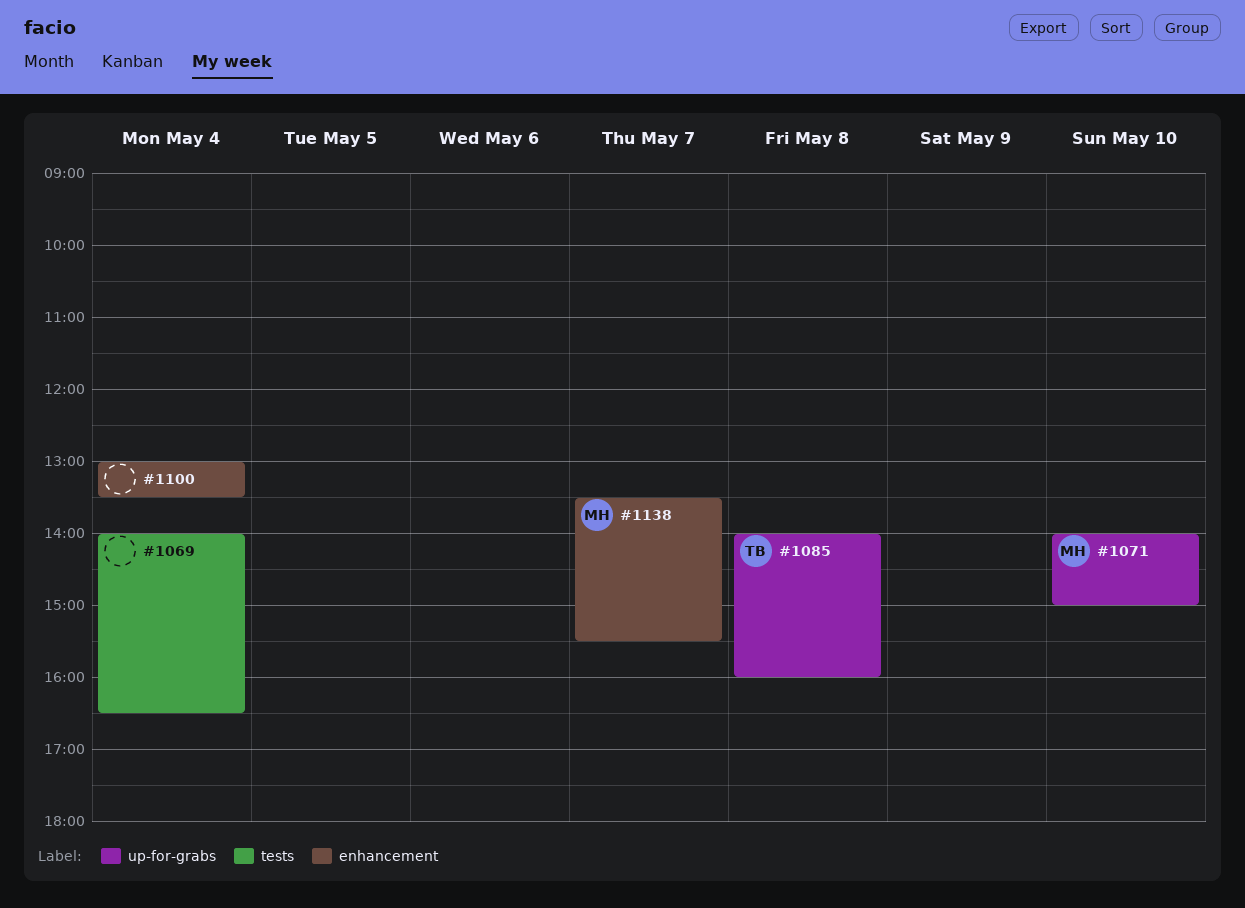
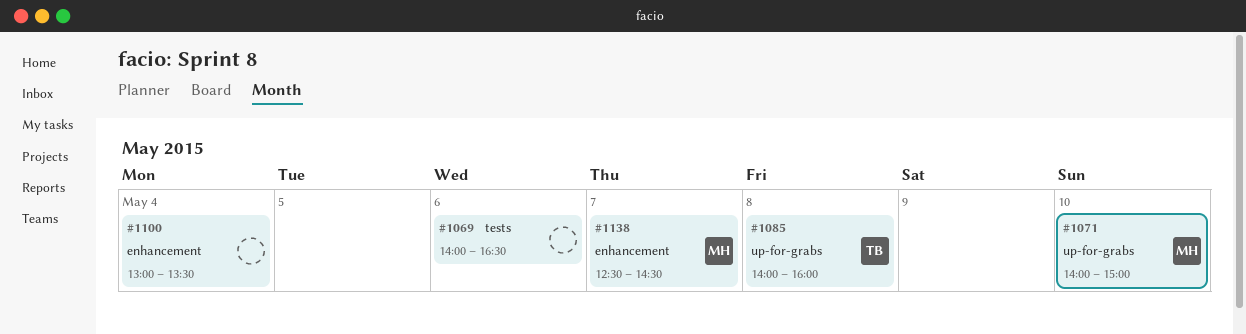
#1069, day: May 4 -> May 6
#1138, begins: 13:30 -> 12:30
#1138, ends: 15:30 -> 14:30

